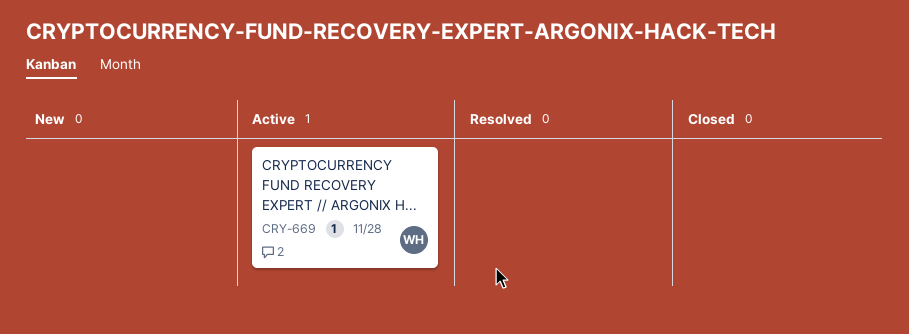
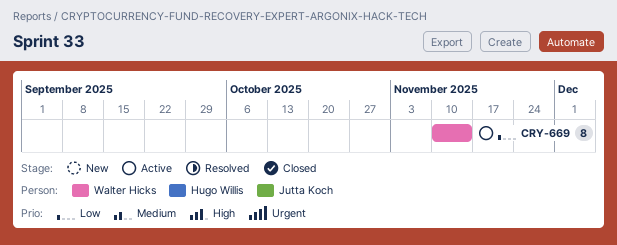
CRY-669, estimate: 1 -> 8
CRY-669, due: Nov 28 -> Nov 14

